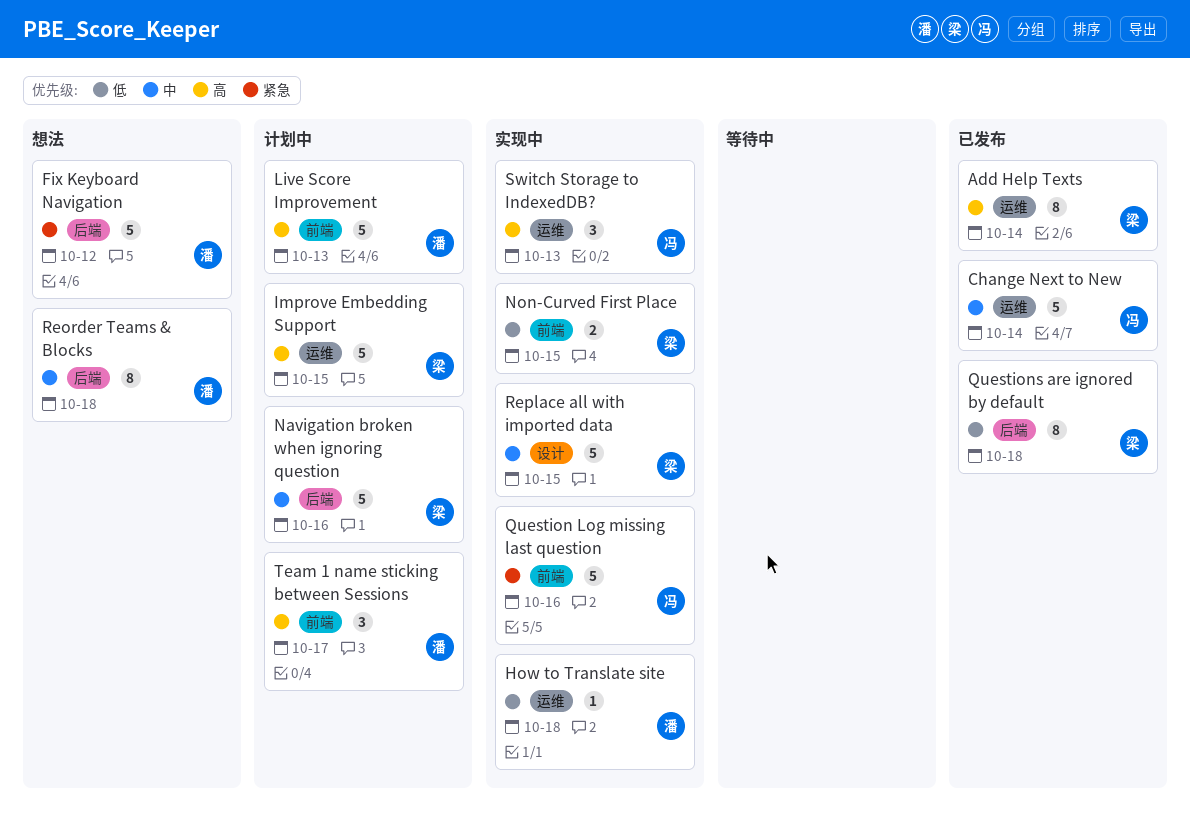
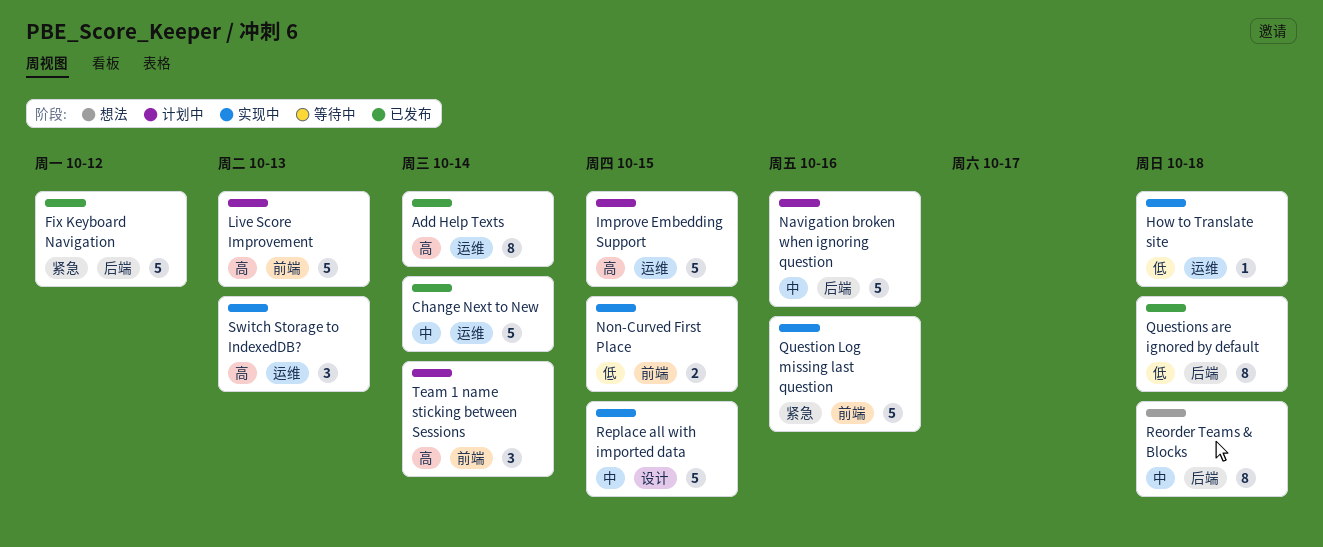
Fix Keyboard Navigation, status: 想法 -> 已发布
Team 1 name sticking between Sessions, due: Oct 17 -> Oct 14

